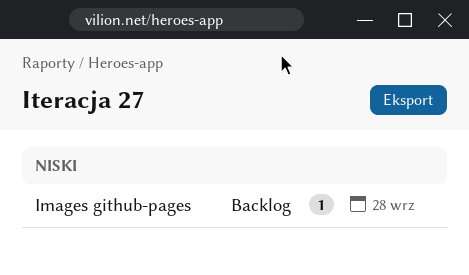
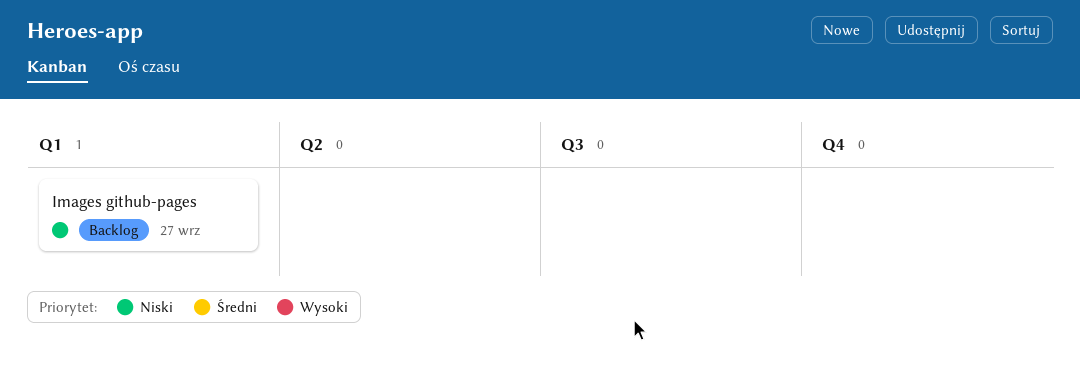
Images github-pages, due: Sep 28 -> Sep 27

